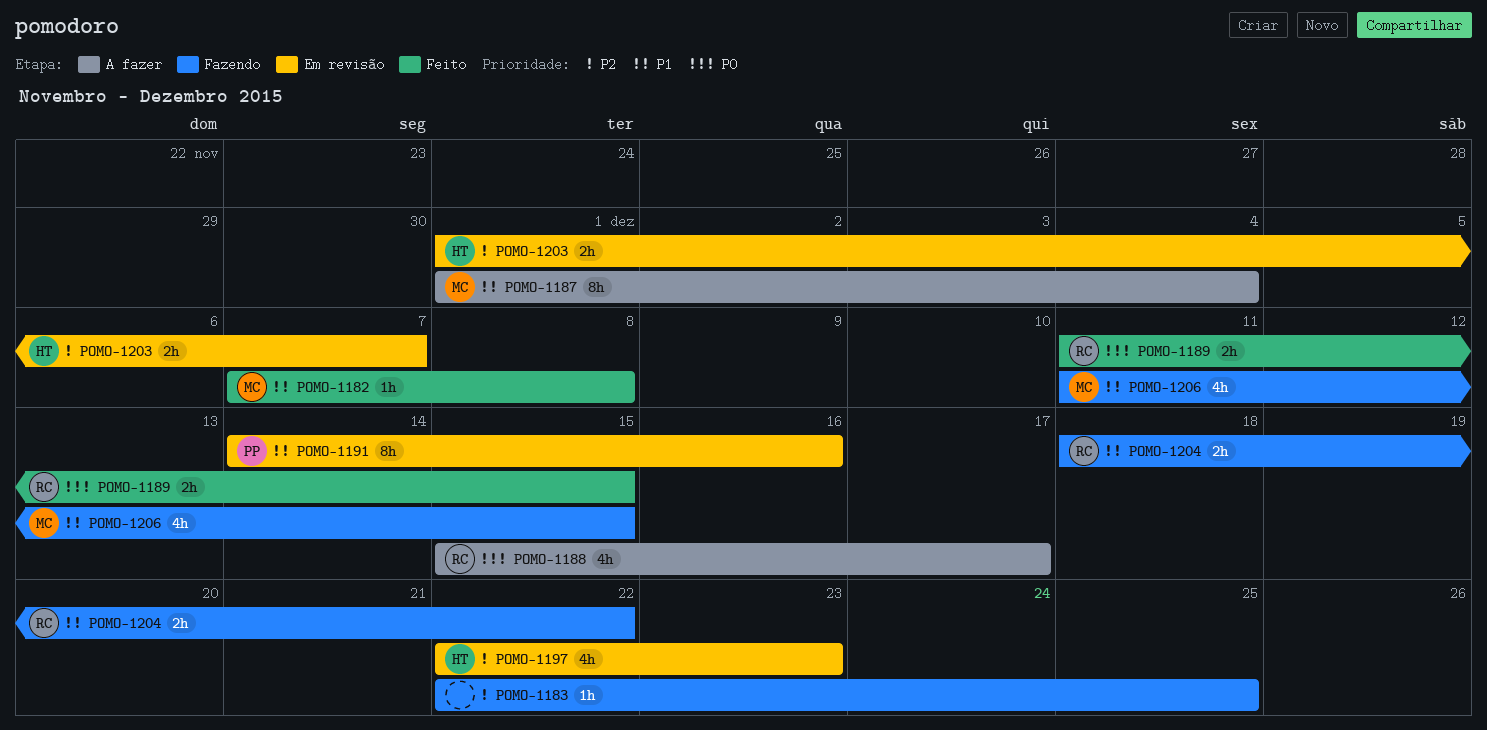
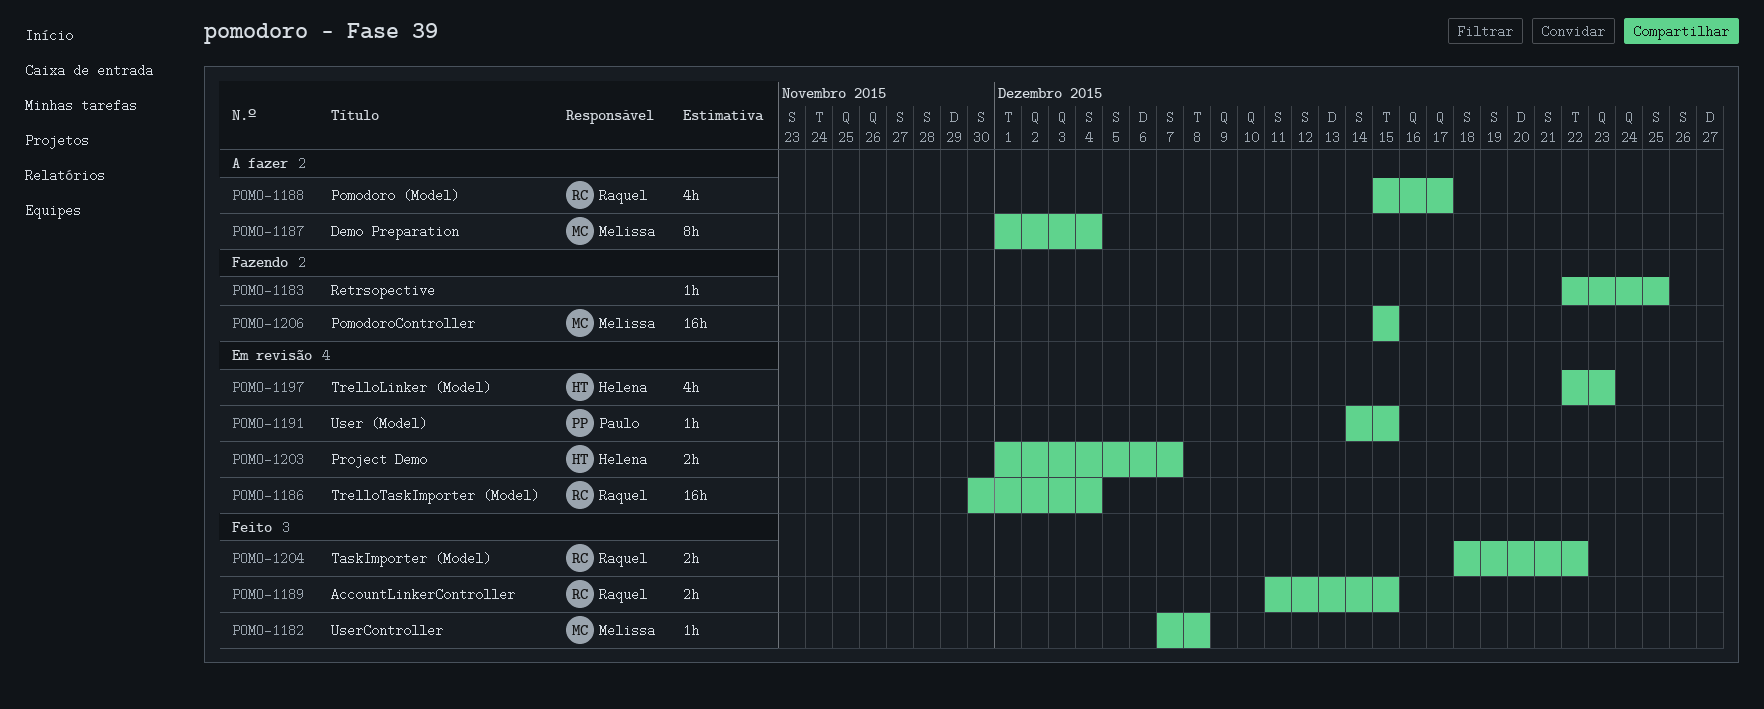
POMO-1186: none -> present
POMO-1191, estimate: 8h -> 1h
POMO-1191, due: Dec 16 -> Dec 15
POMO-1204, status: Fazendo -> Feito
POMO-1206, estimate: 4h -> 16h
POMO-1206, start: Dec 11 -> Dec 15

